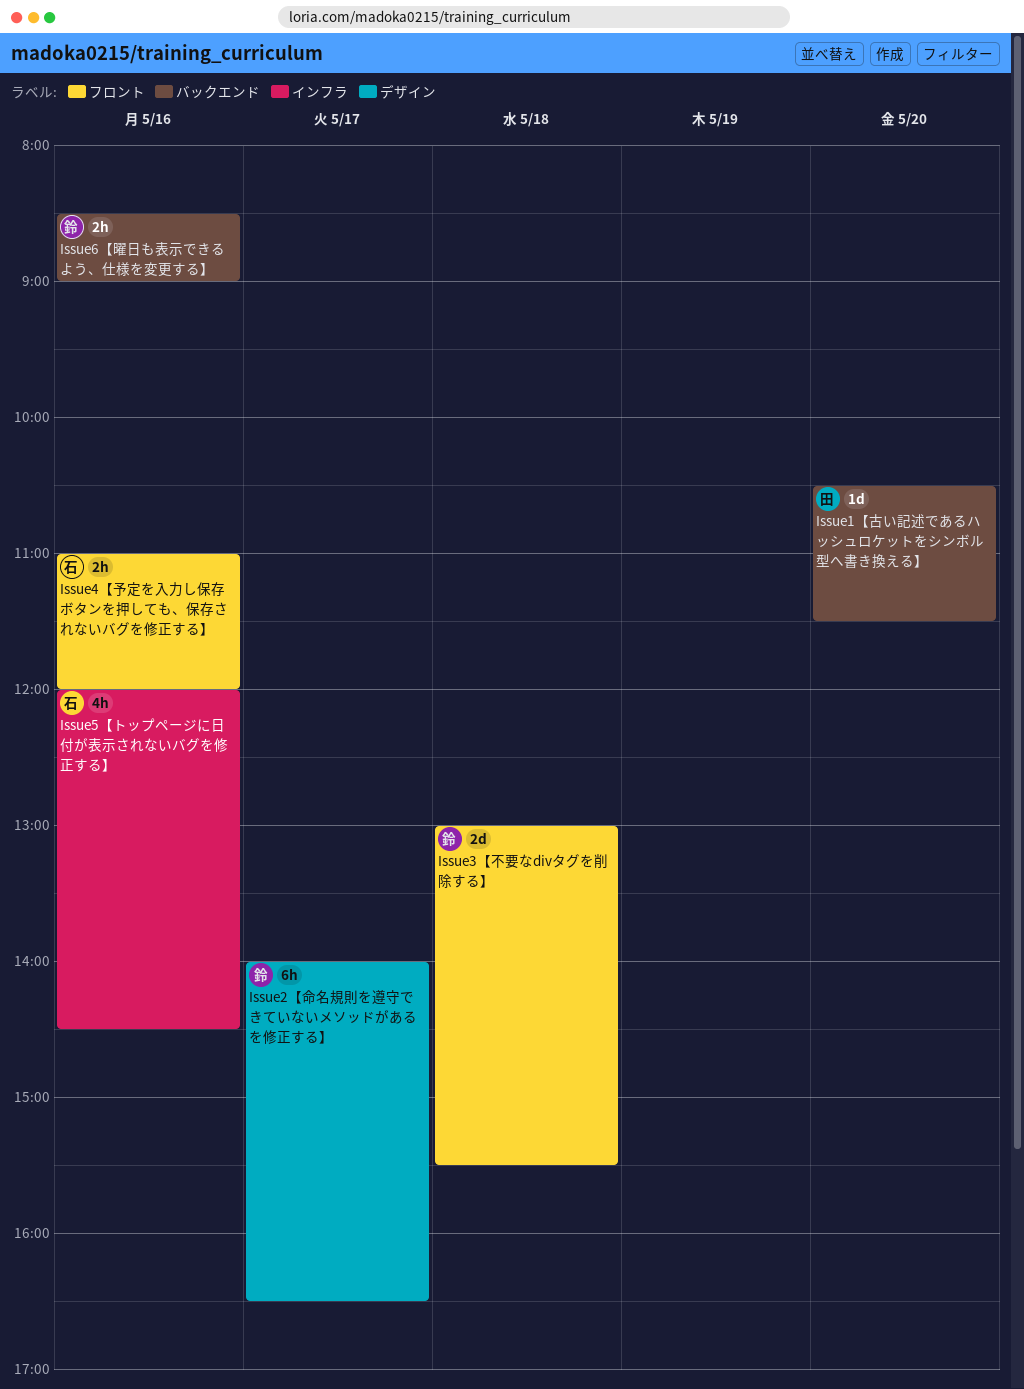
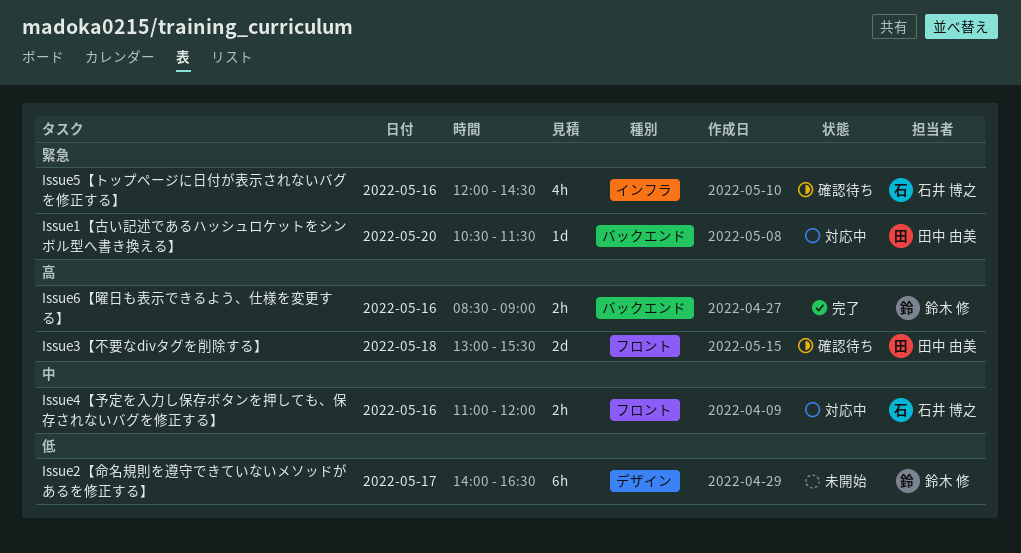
Issue3【不要なdivタグを削除する】, owner: 鈴木 修 -> 田中 由美

